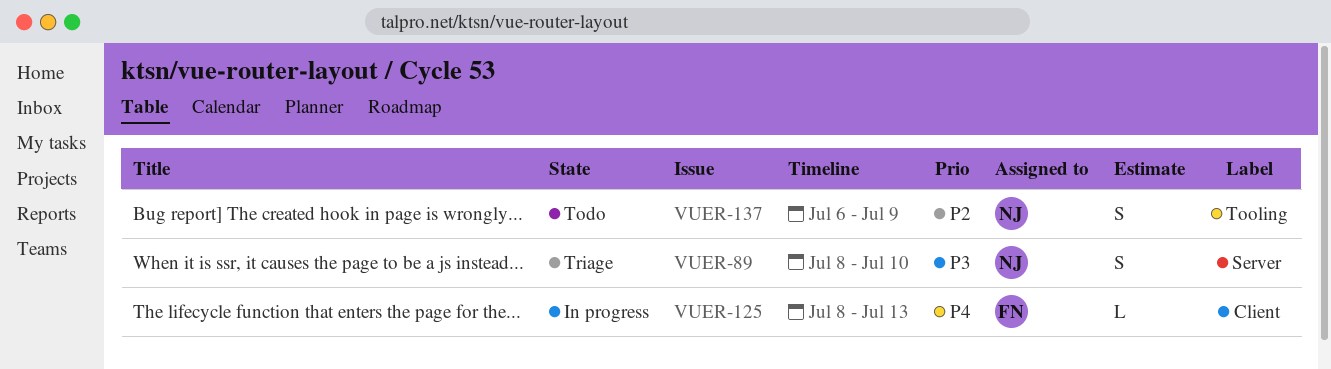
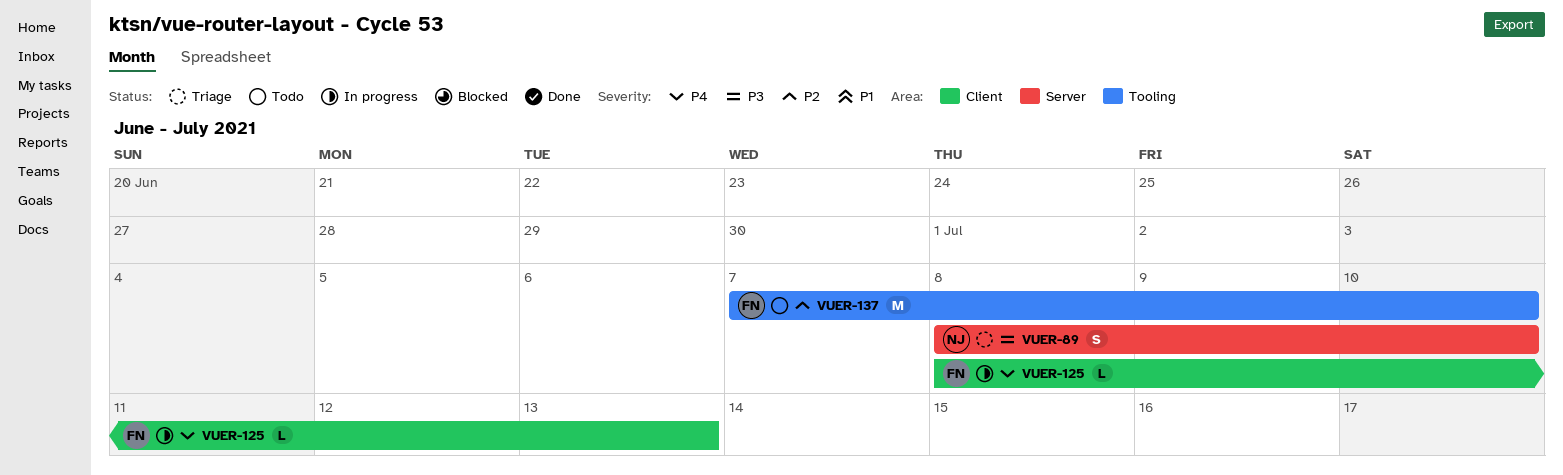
VUER-137, owner: NJ -> FN
VUER-137, estimate: S -> M
VUER-137, start: Jul 6 -> Jul 7
VUER-137, due: Jul 9 -> Jul 10

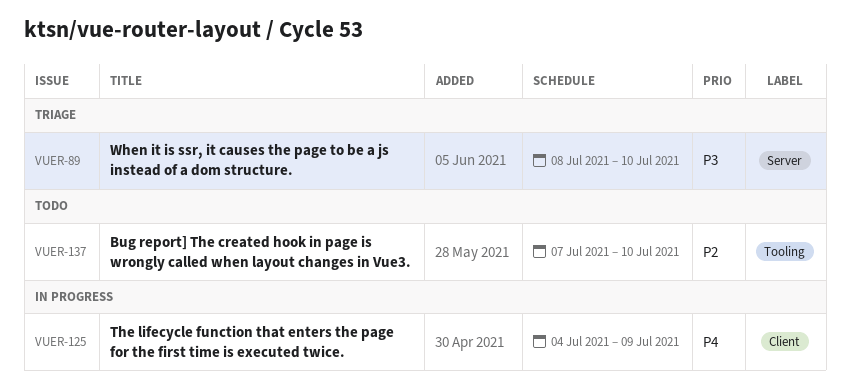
VUER-125, start: Jul 8 -> Jul 4
VUER-125, due: Jul 13 -> Jul 9

